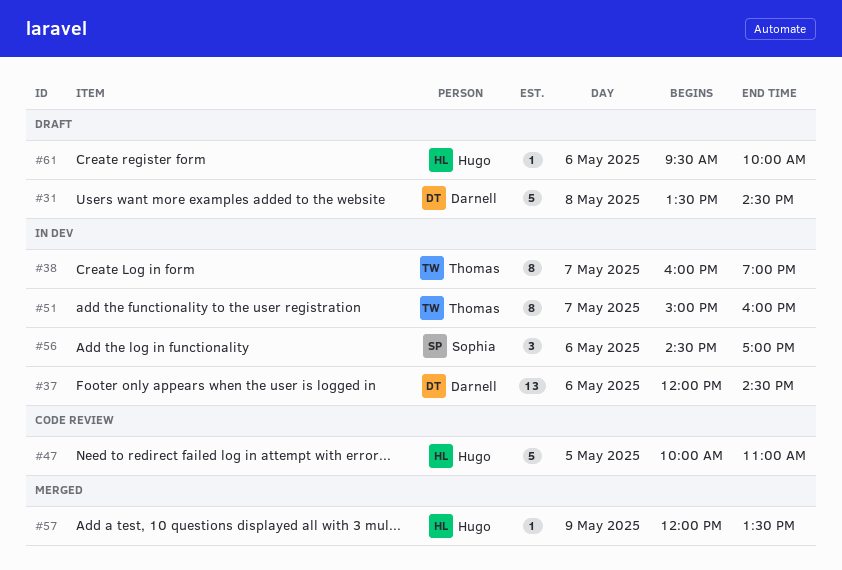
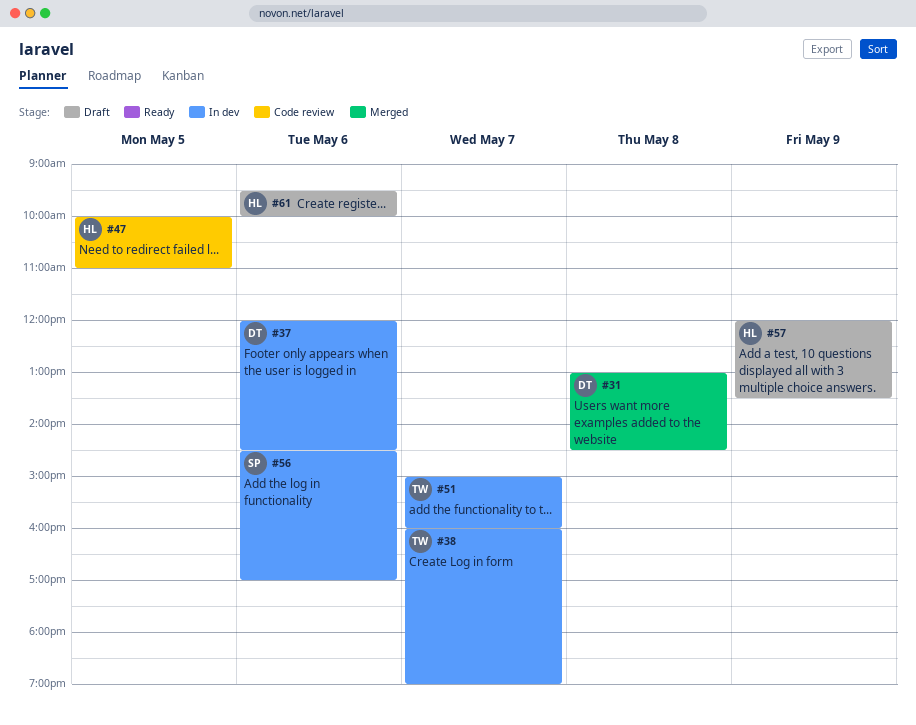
#31, status: Draft -> Merged
#31, begins: 13:30 -> 13:00
#57, status: Merged -> Draft

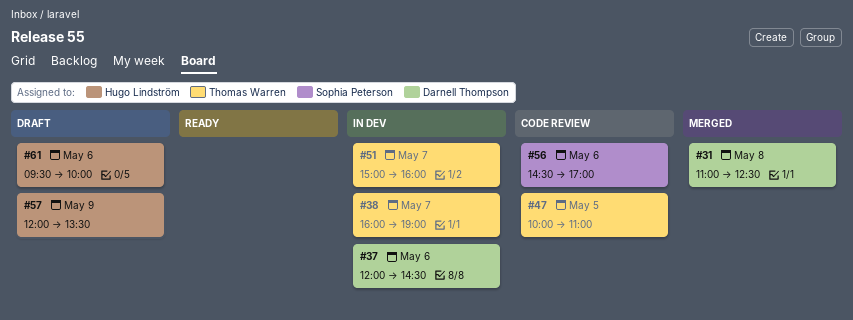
#31, begins: 13:00 -> 11:00
#31, ends: 14:30 -> 12:30
#47, owner: Hugo Lindström -> Thomas Warren
#56, status: In dev -> Code review

